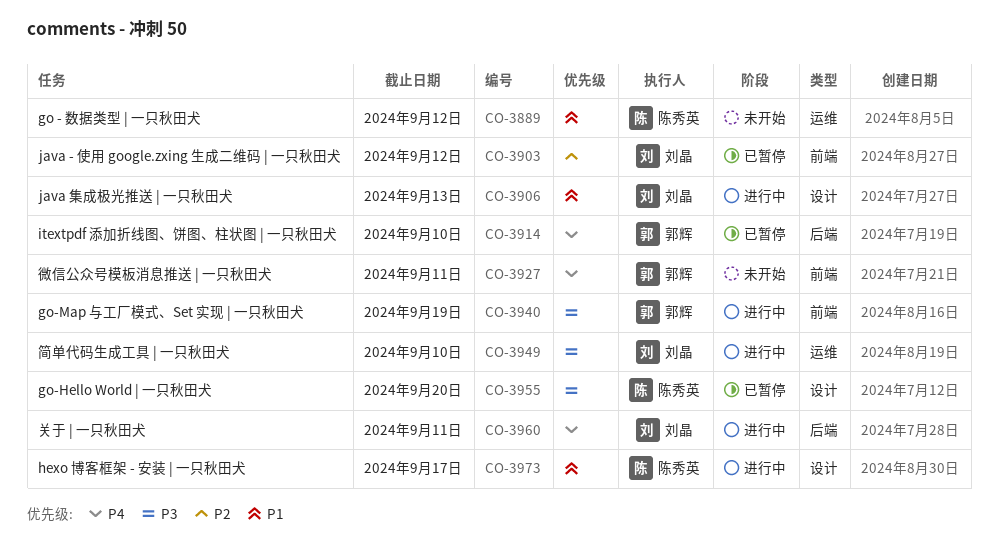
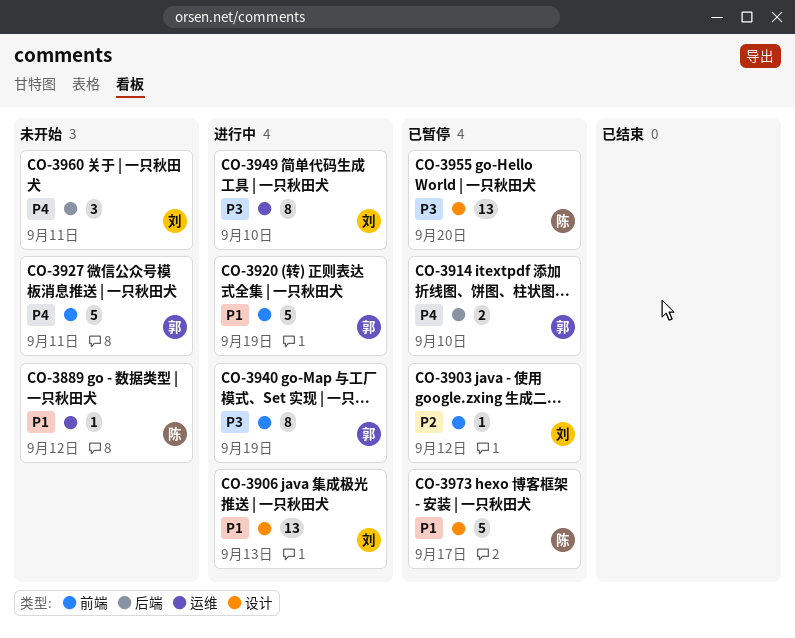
CO-3920: none -> present
CO-3960, status: 进行中 -> 未开始
CO-3973, status: 进行中 -> 已暂停

